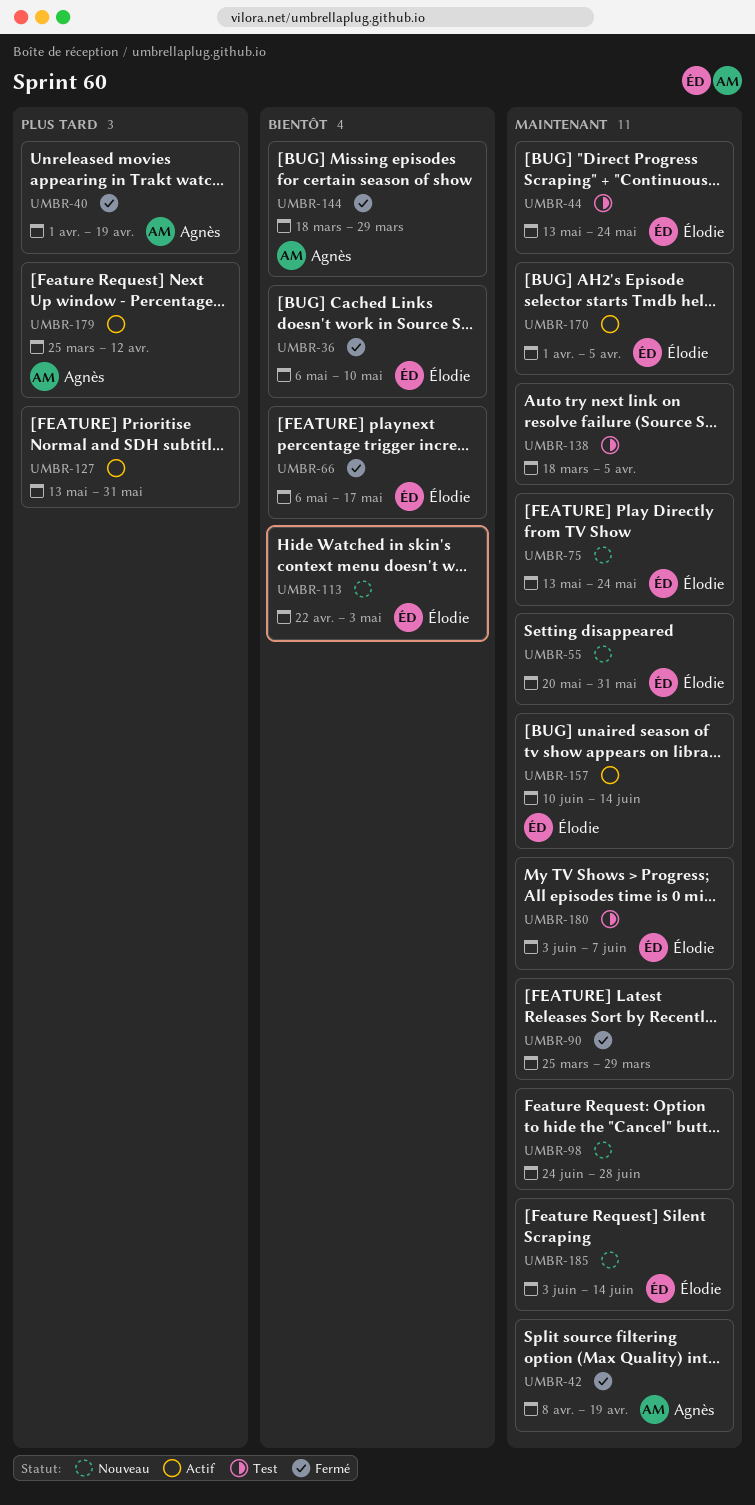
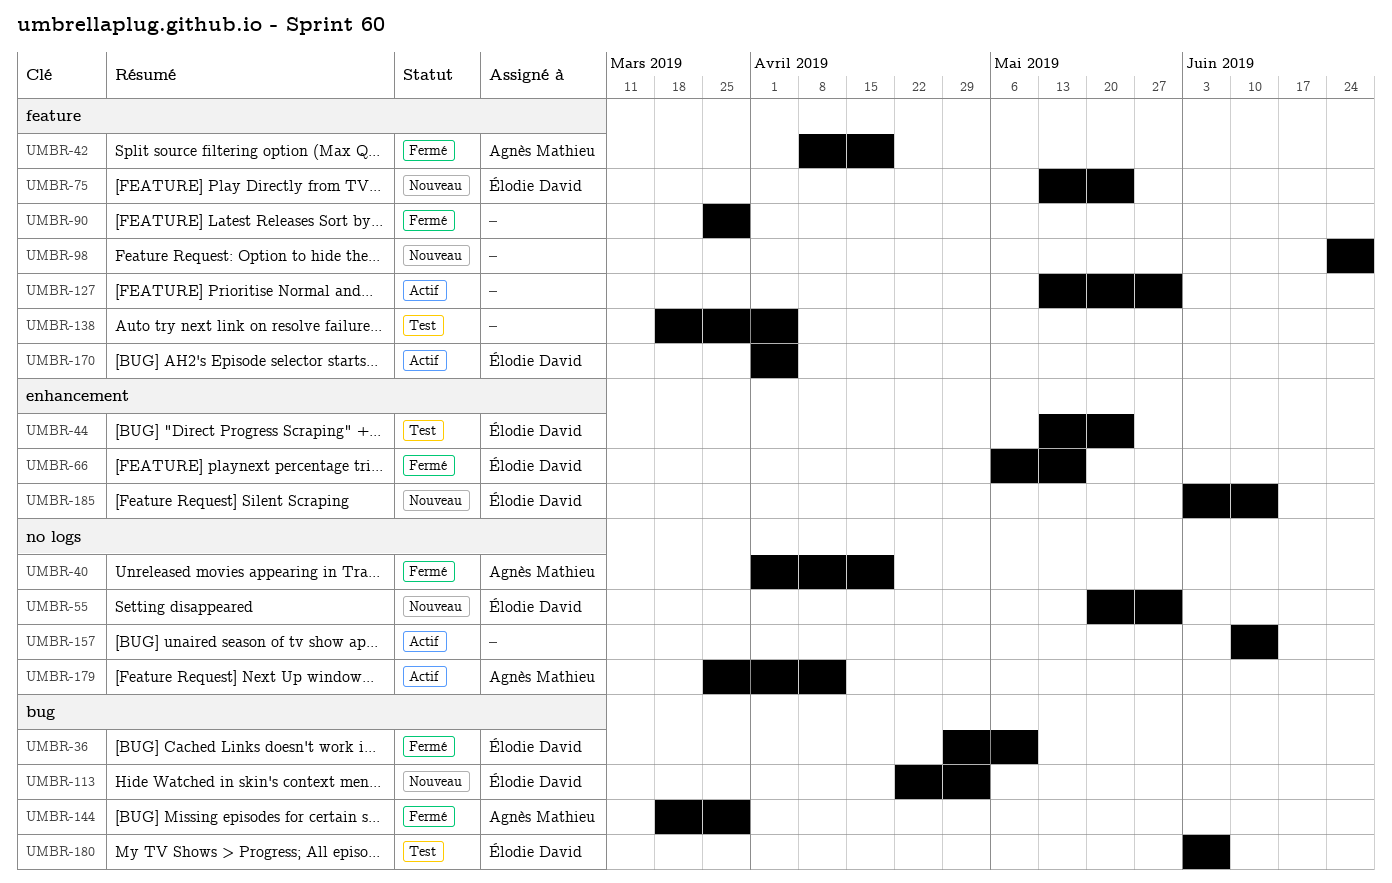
UMBR-36, start: May 6 -> Apr 29
UMBR-157, owner: Élodie David -> none

